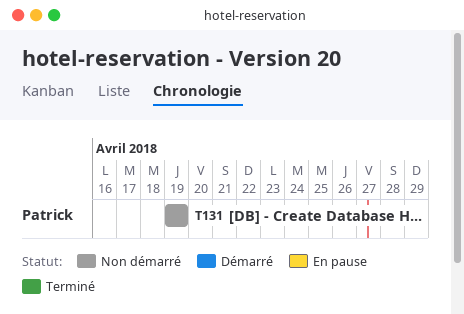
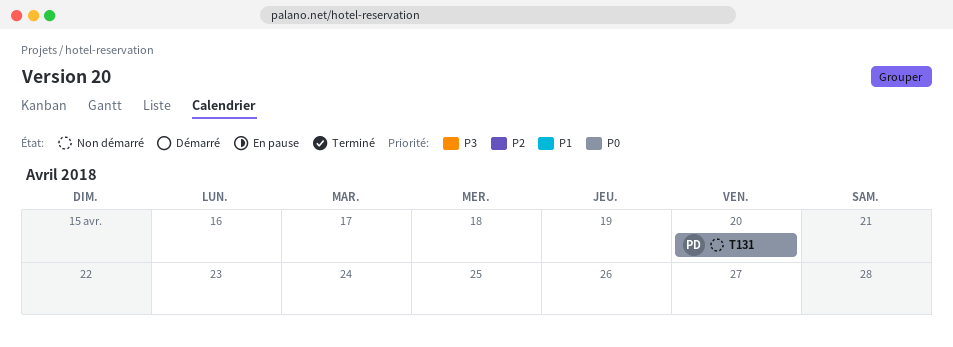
T131, start: Apr 19 -> Apr 20
T131, due: Apr 19 -> Apr 20

